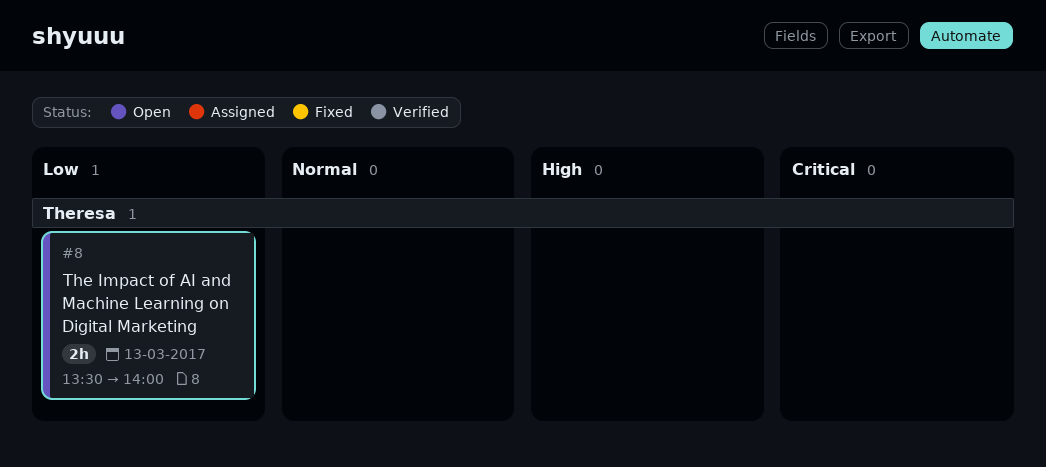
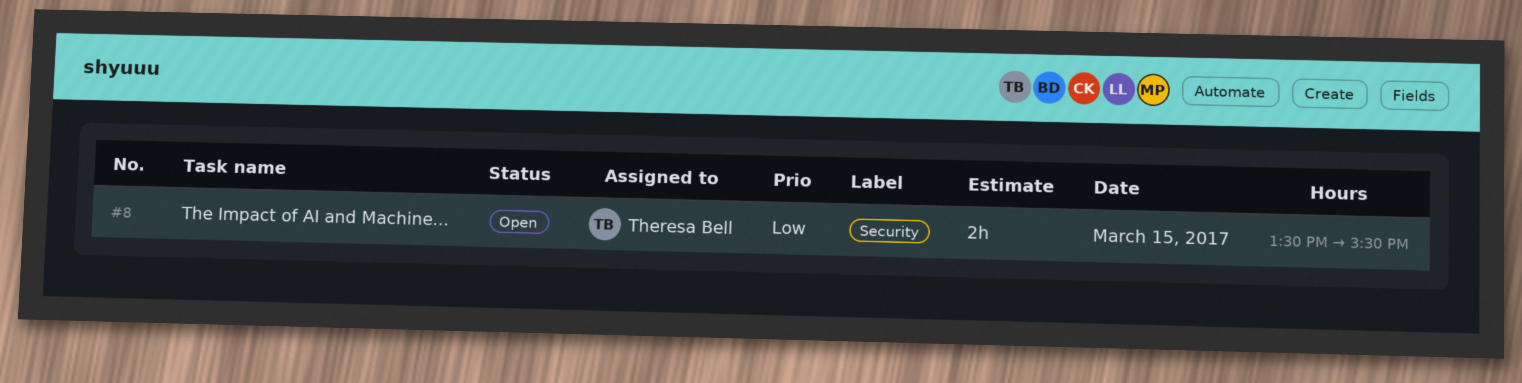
#8, day: Mar 13 -> Mar 15
#8, ends: 14:00 -> 15:30

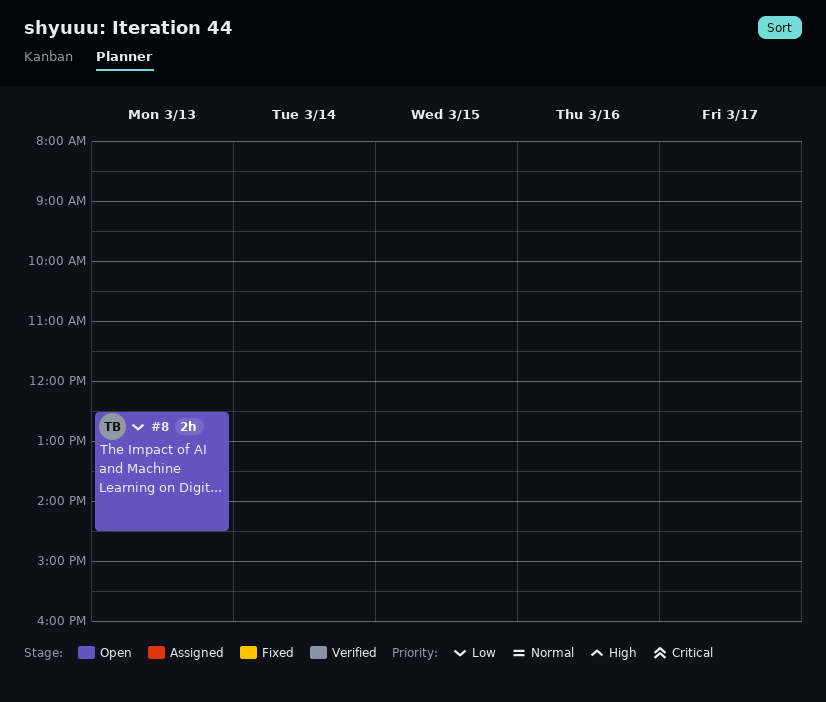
#8, day: Mar 15 -> Mar 13
#8, begins: 13:30 -> 12:30
#8, ends: 15:30 -> 14:30

